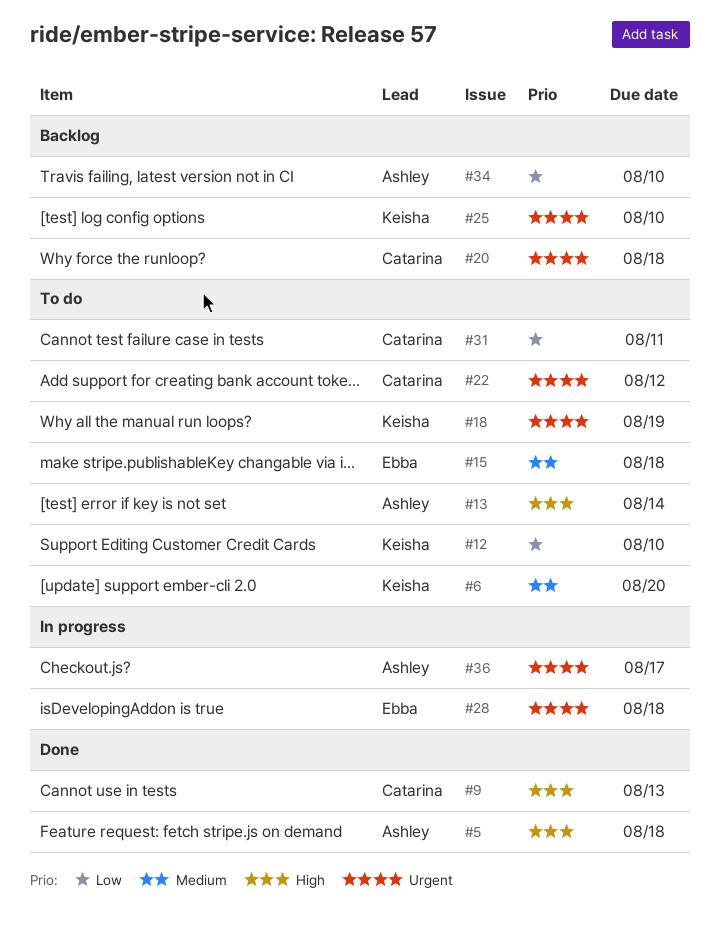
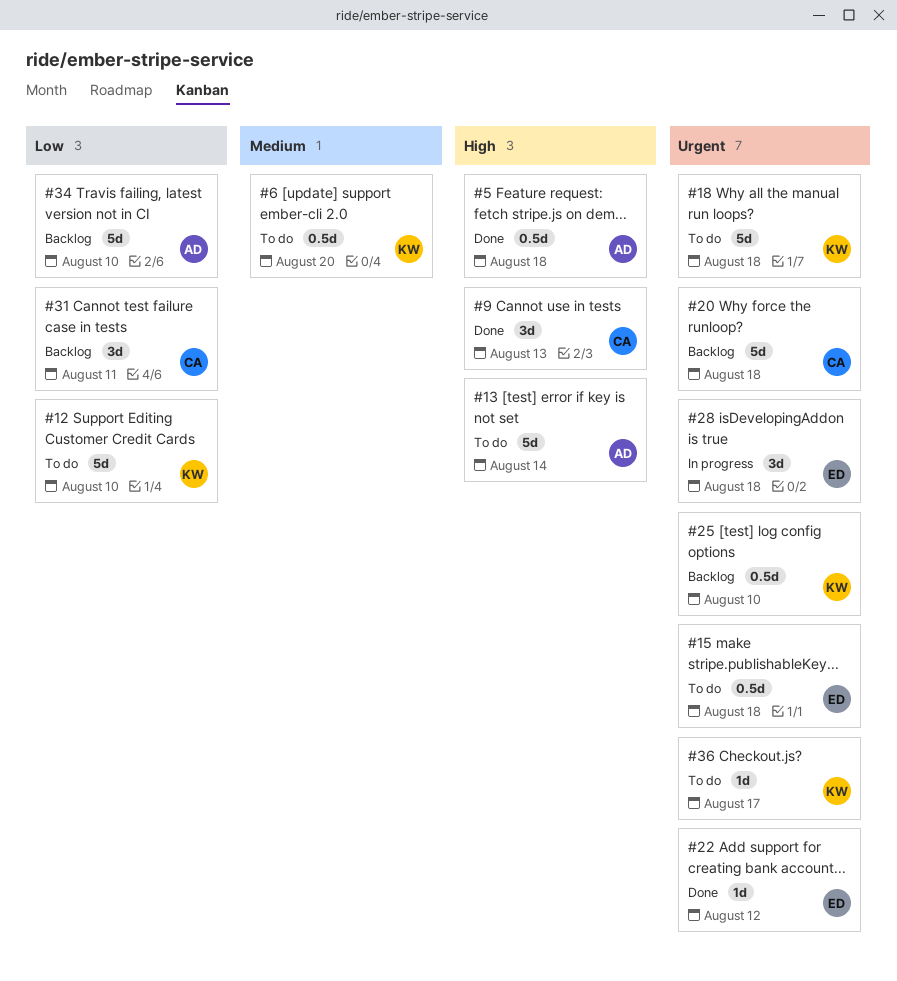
#15, priority: Medium -> Urgent
#18, due: Aug 19 -> Aug 18
#22, status: To do -> Done
#22, owner: Catarina -> Ebba
#31, status: To do -> Backlog
#36, status: In progress -> To do
#36, owner: Ashley -> Keisha

